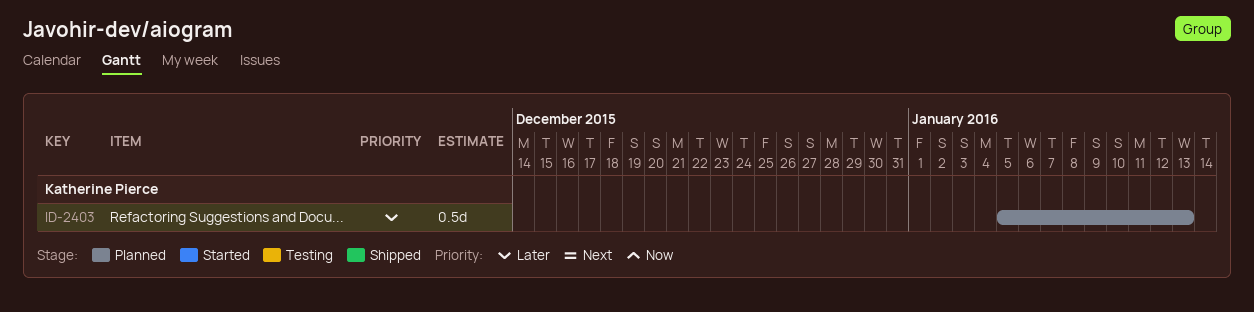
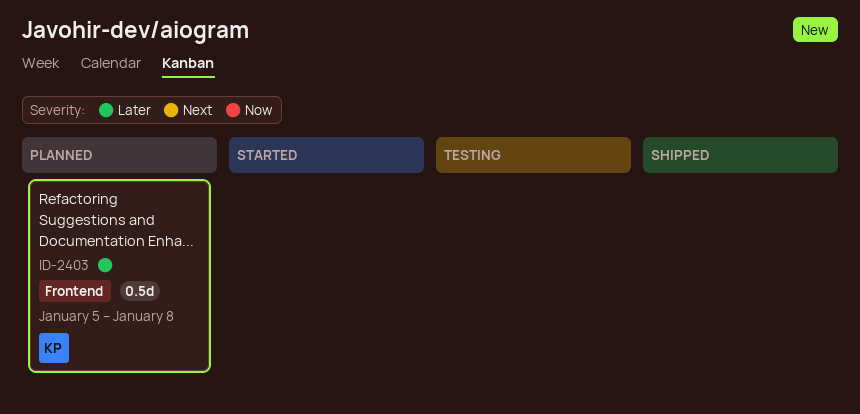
ID-2403, due: Jan 13 -> Jan 8

